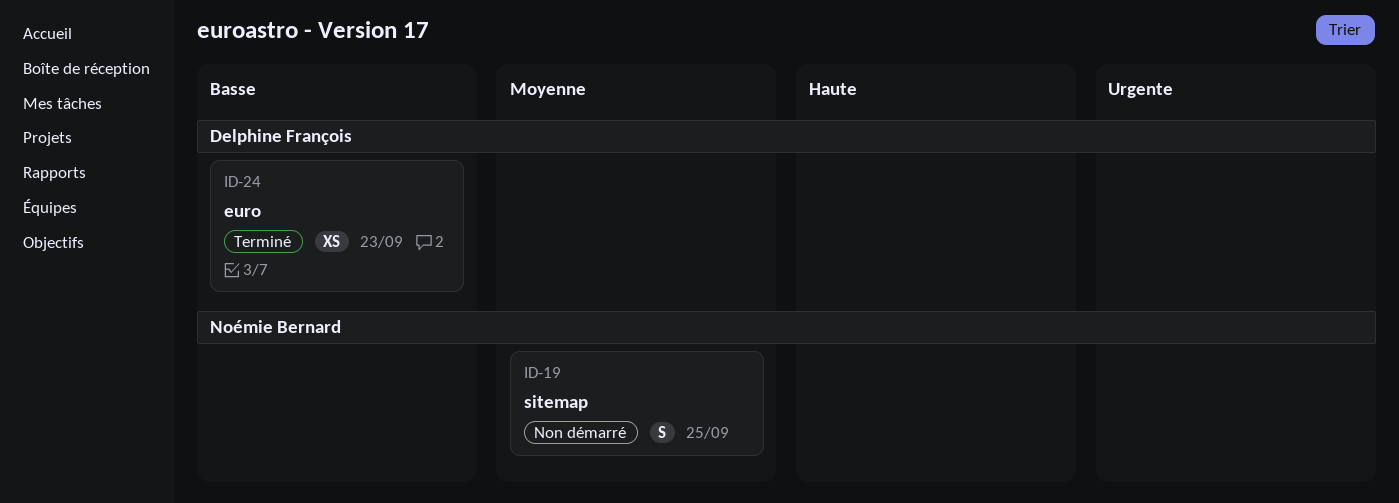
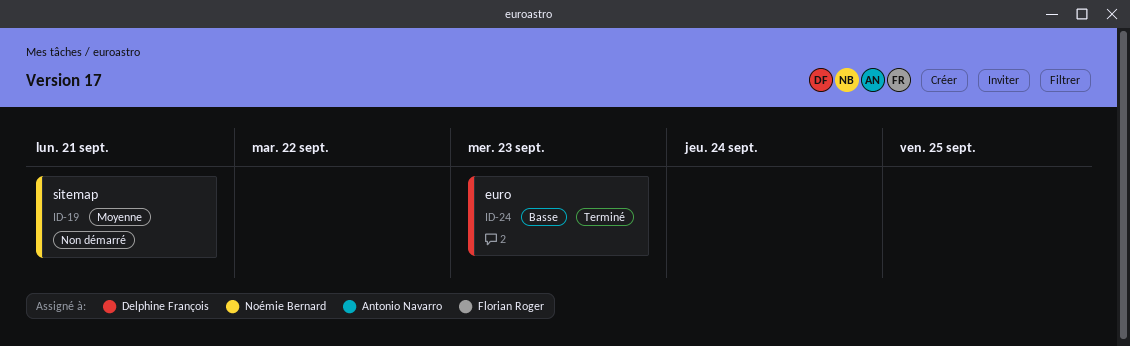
ID-19, due: Sep 25 -> Sep 21

